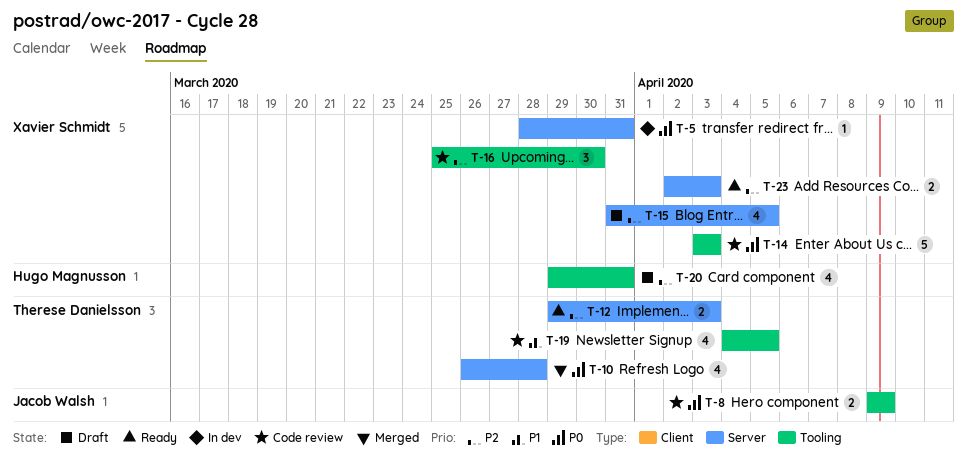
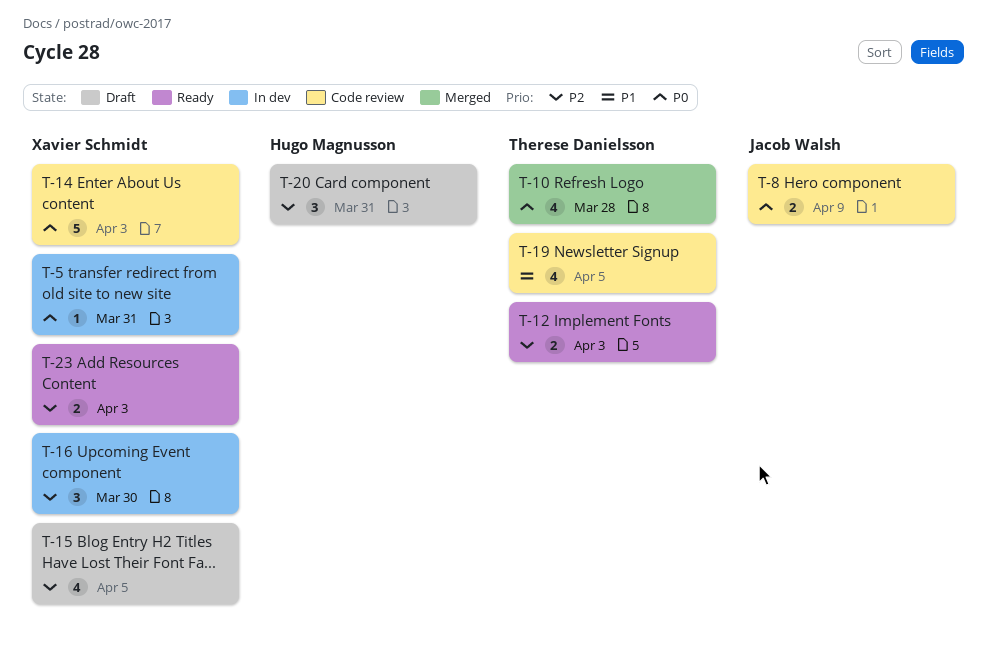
T-16, status: Code review -> In dev
T-20, estimate: 4 -> 3

